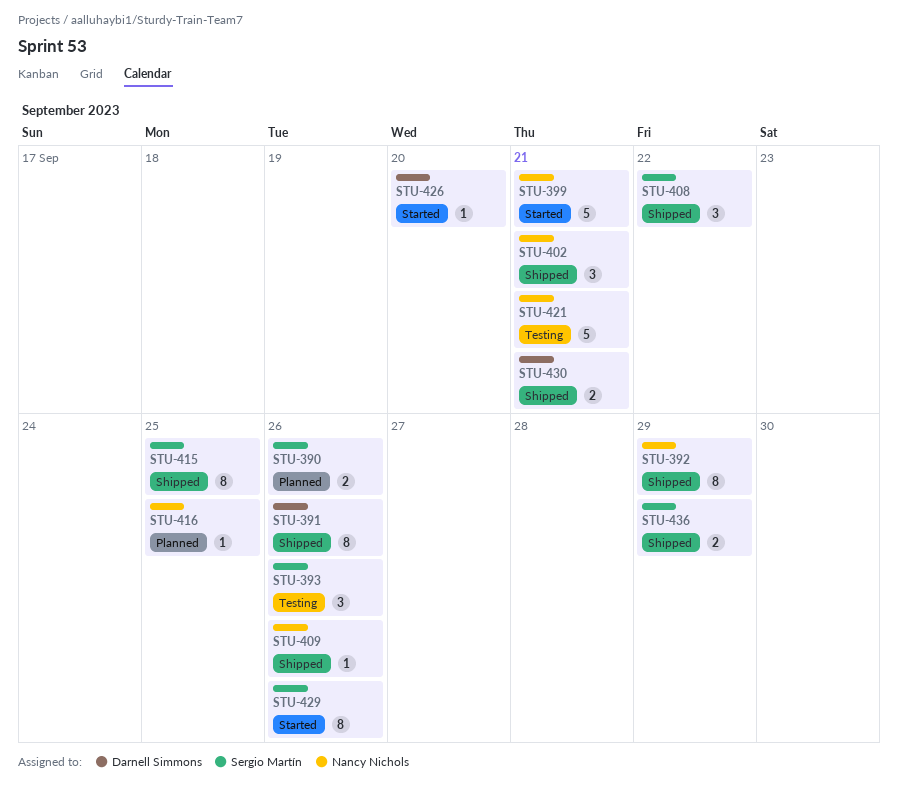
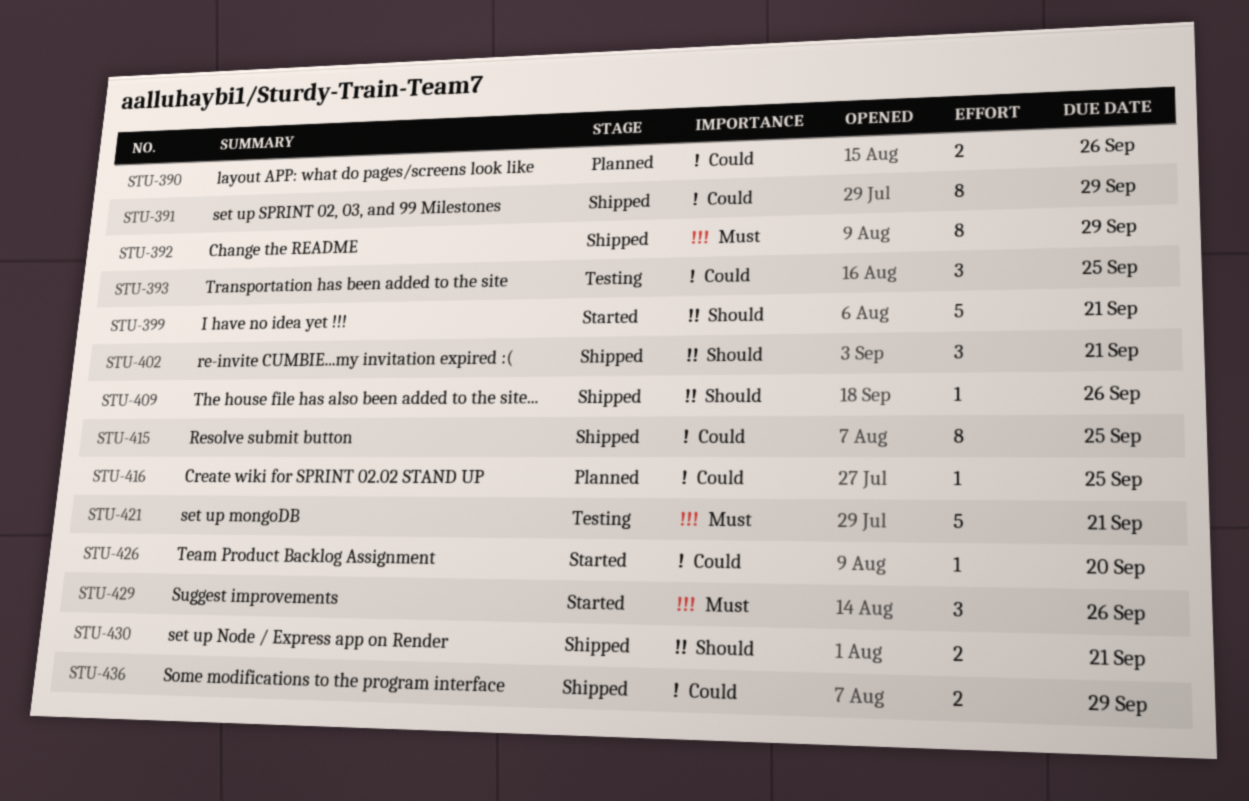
STU-391, due: Sep 26 -> Sep 29
STU-393, due: Sep 26 -> Sep 25
STU-408: present -> none
STU-429, estimate: 8 -> 3

